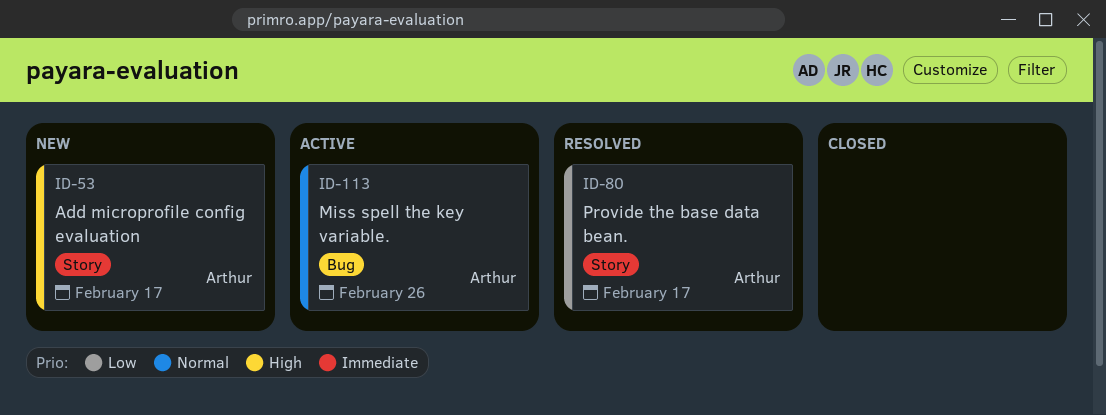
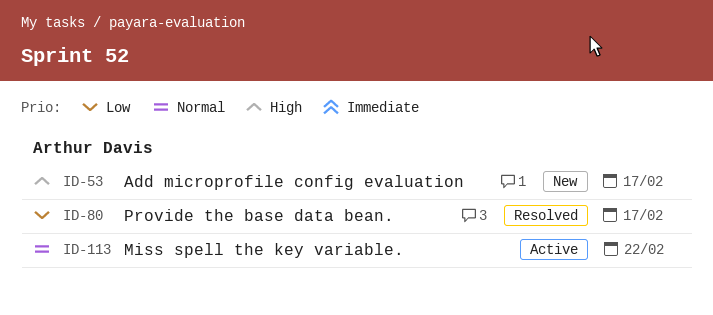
ID-113, due: Feb 26 -> Feb 22

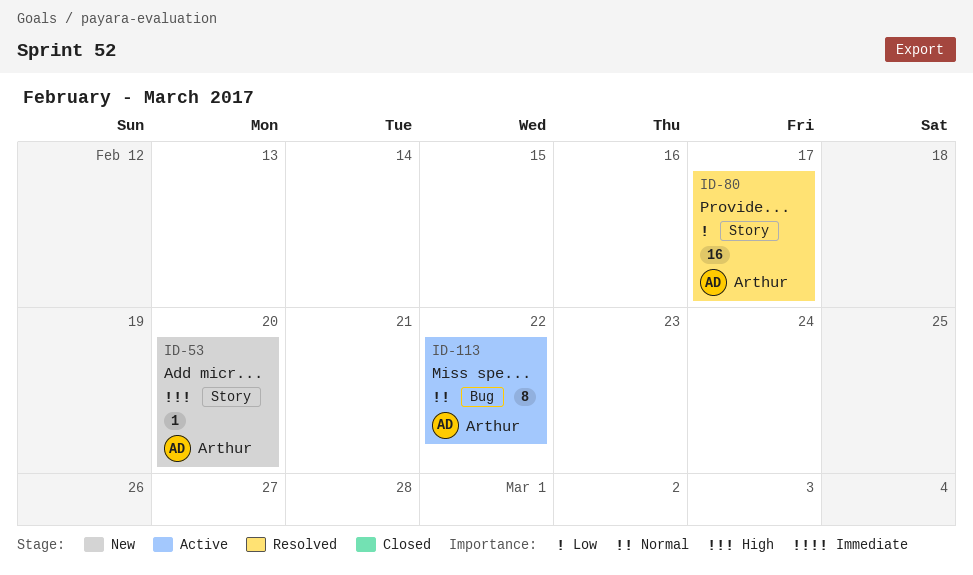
ID-53, due: Feb 17 -> Feb 20

